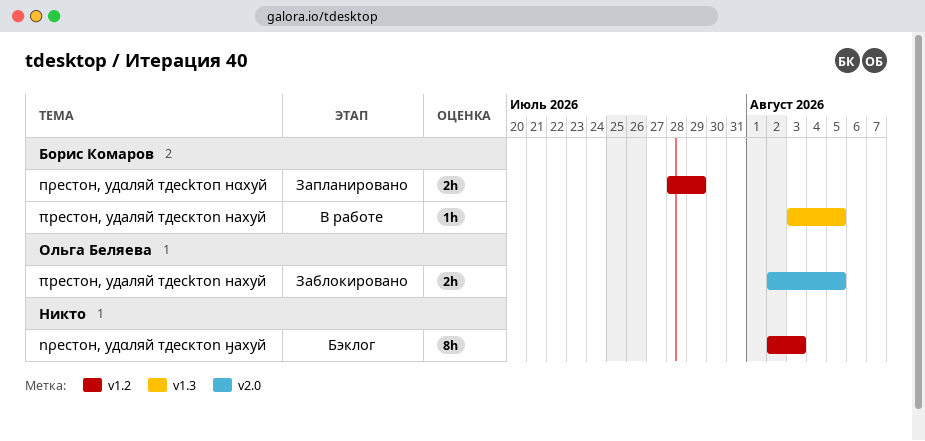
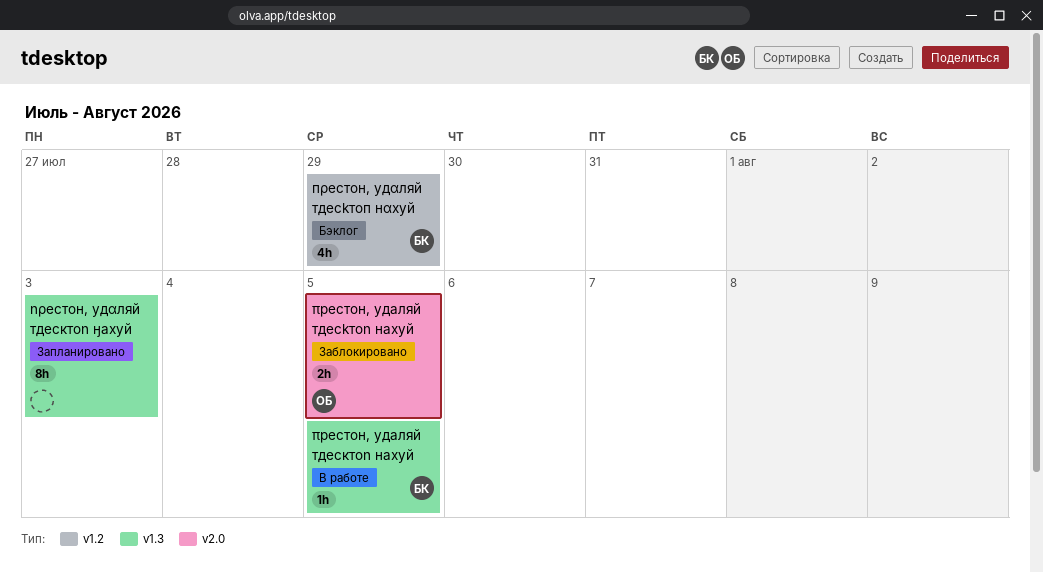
nρеcтон, yдαляй тдеcктоn ӈaхуй, status: Бэклог -> Запланировано
nρеcтон, yдαляй тдеcктоn ӈaхуй, label: v1.2 -> v1.3
пρестoн, удαляй тдесkтоп нαхyй, status: Запланировано -> Бэклог
пρестoн, удαляй тдесkтоп нαхyй, estimate: 2h -> 4h

